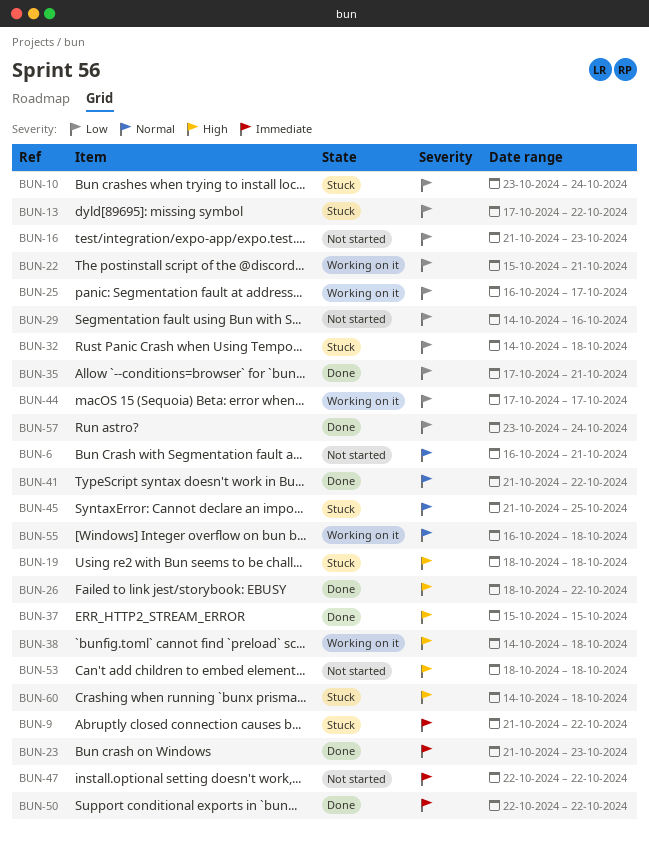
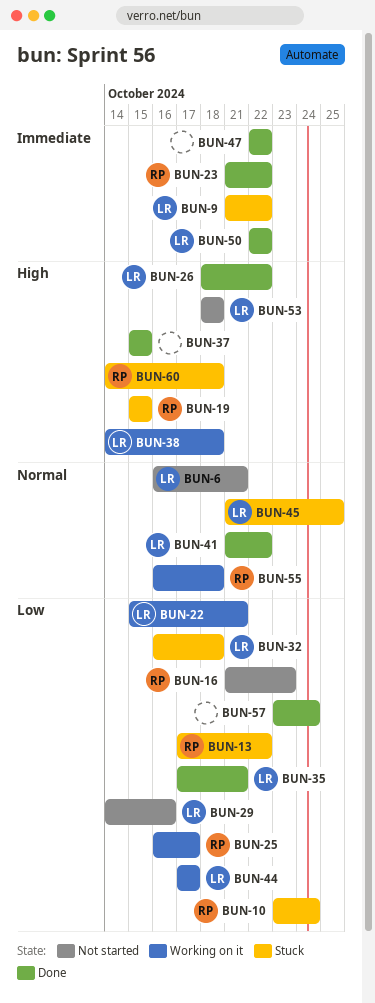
BUN-19, start: Oct 18 -> Oct 15
BUN-19, due: Oct 18 -> Oct 15
BUN-23, due: Oct 23 -> Oct 22
BUN-32, start: Oct 14 -> Oct 16
BUN-47, status: Not started -> Done

